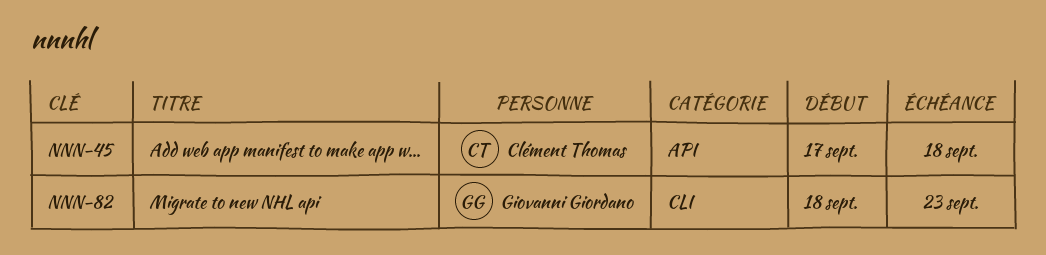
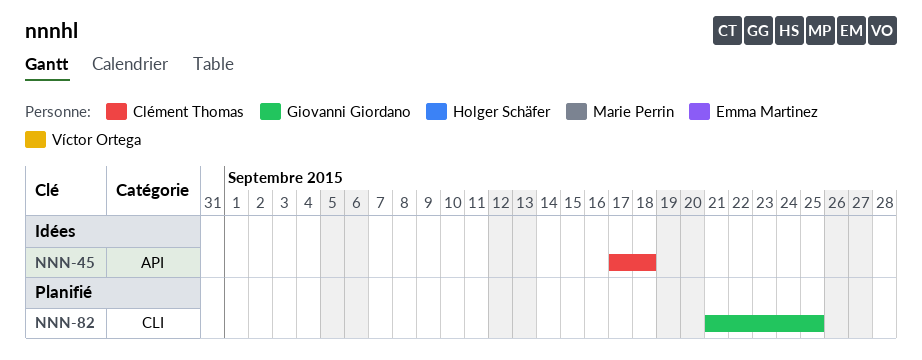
NNN-82, start: Sep 18 -> Sep 21
NNN-82, due: Sep 23 -> Sep 25

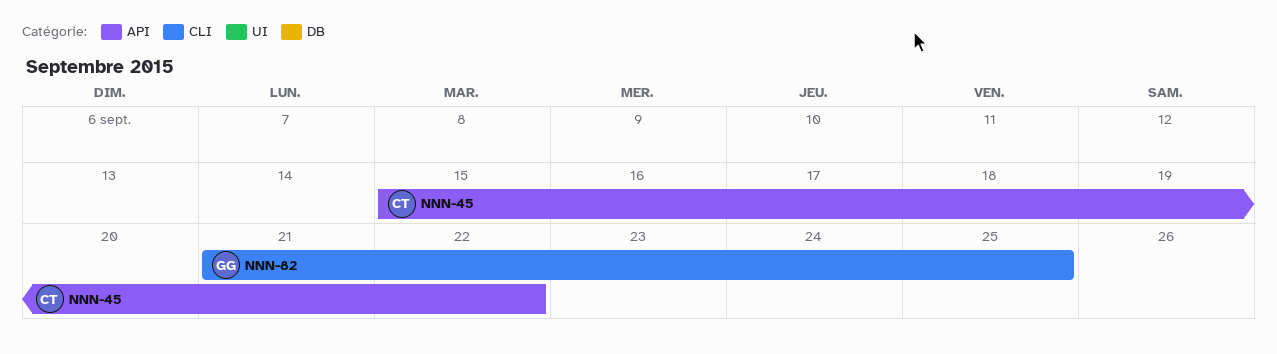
NNN-45, start: Sep 17 -> Sep 15
NNN-45, due: Sep 18 -> Sep 22

